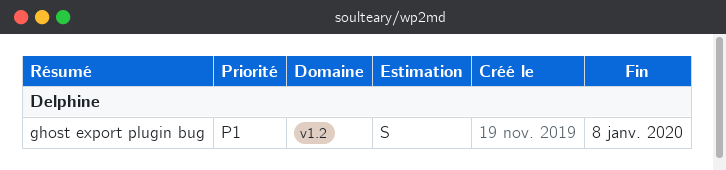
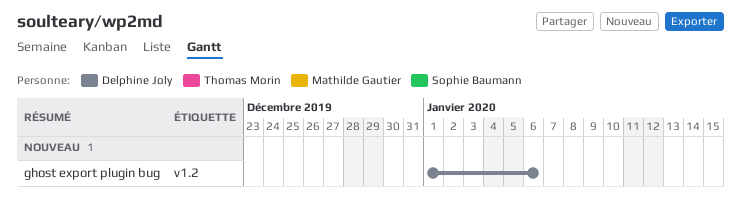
ghost export plugin bug, due: Jan 8 -> Jan 6

